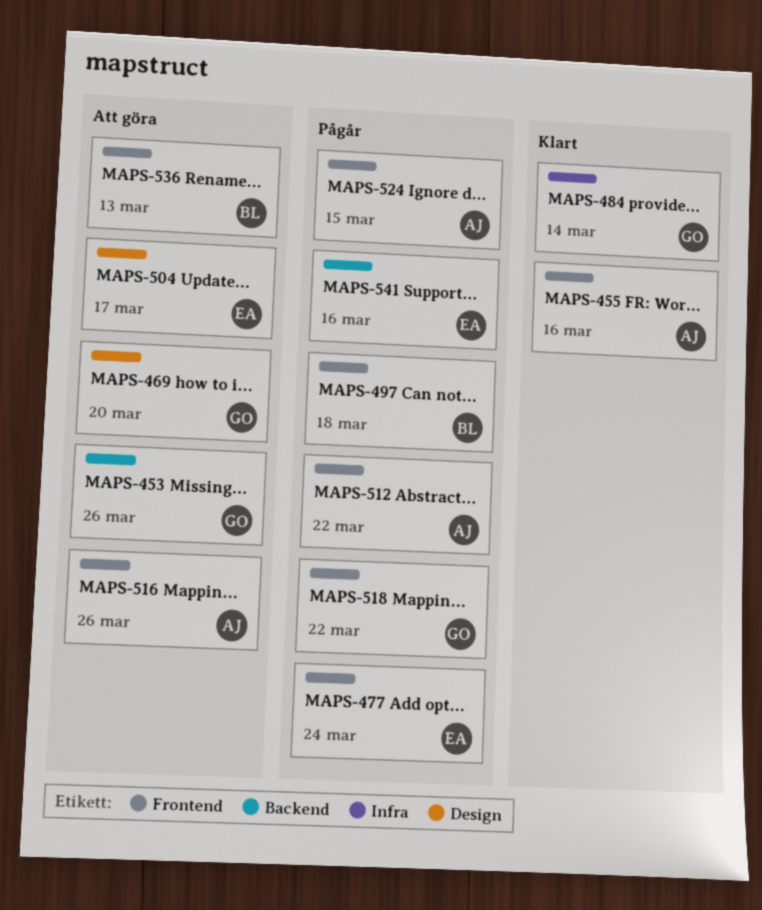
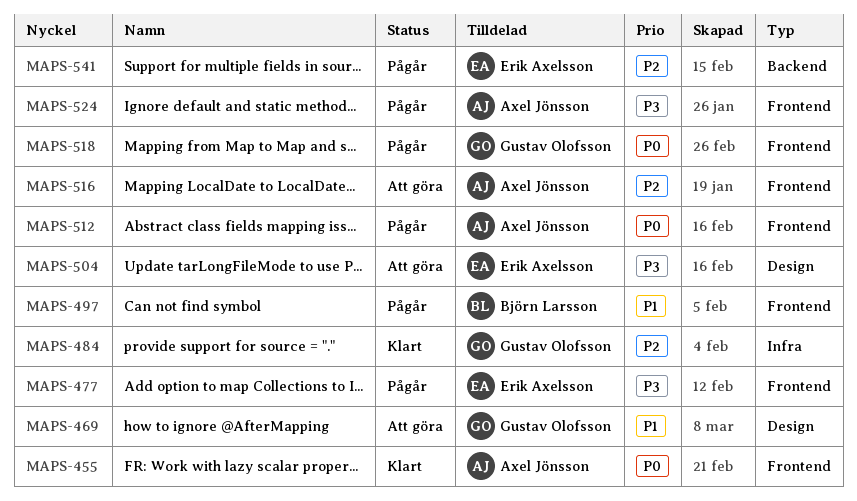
MAPS-453: present -> none
MAPS-536: present -> none

